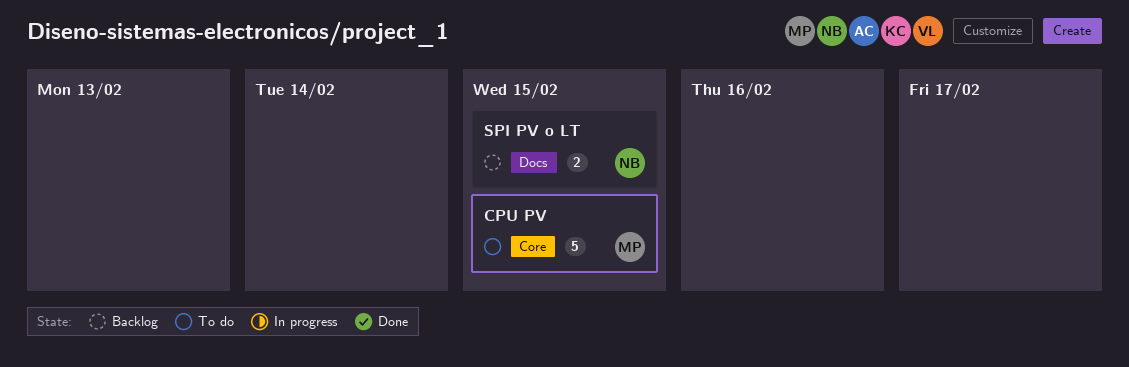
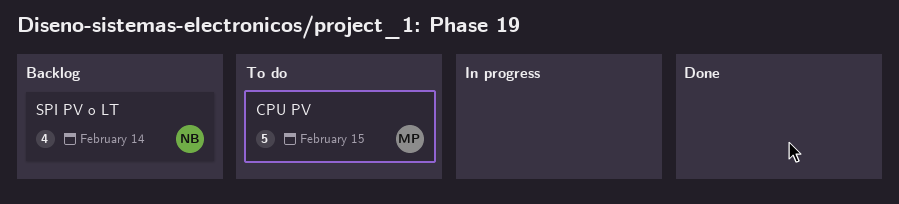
SPI PV o LT, estimate: 2 -> 4
SPI PV o LT, due: Feb 15 -> Feb 14

